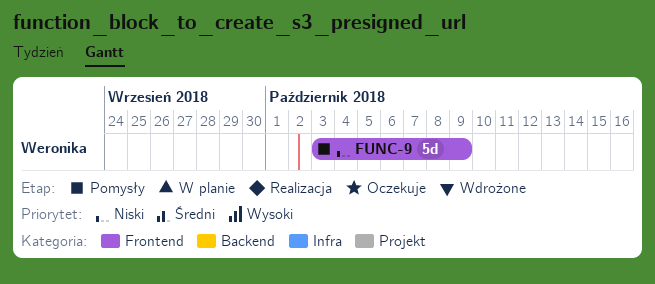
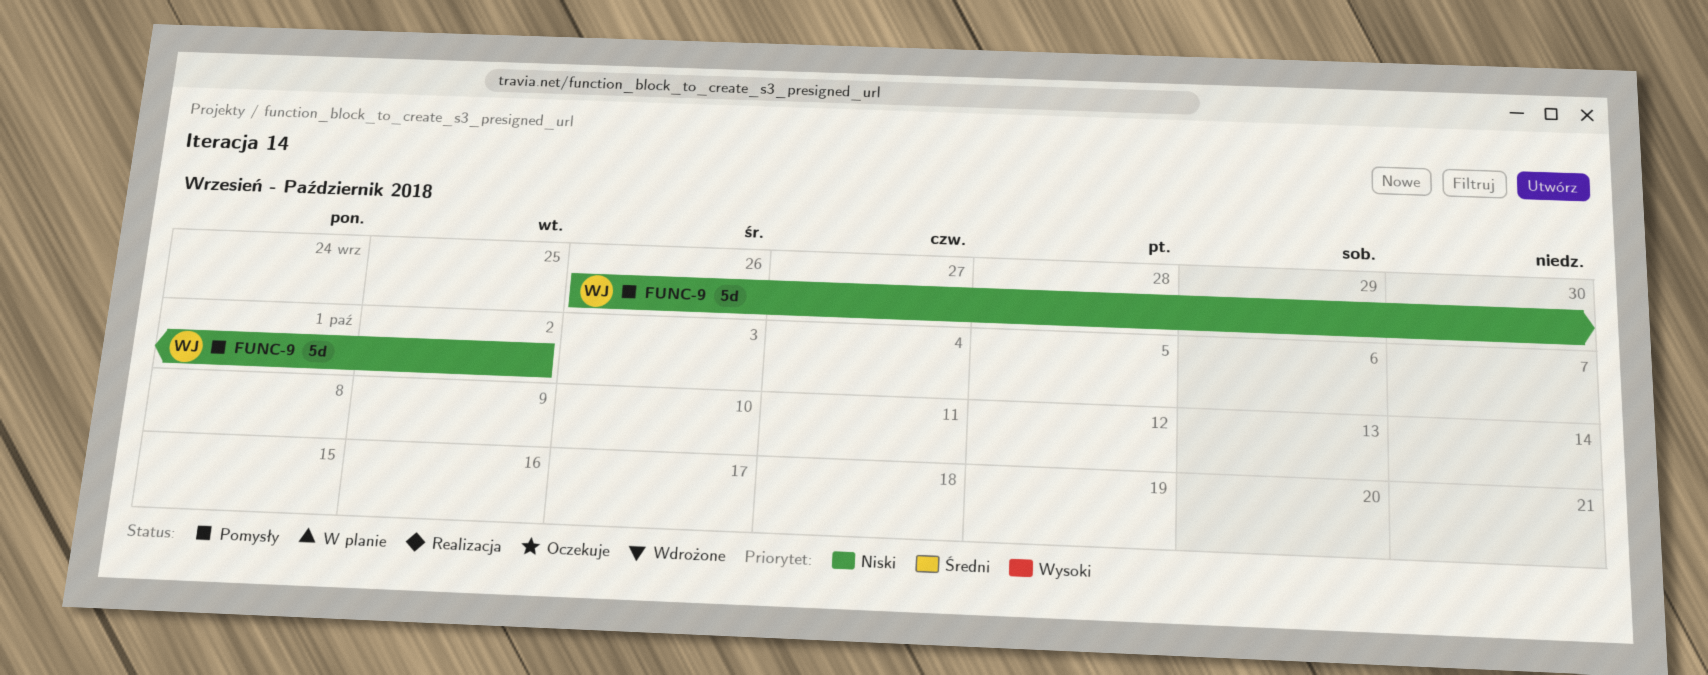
FUNC-9, start: Oct 3 -> Sep 26
FUNC-9, due: Oct 9 -> Oct 2

